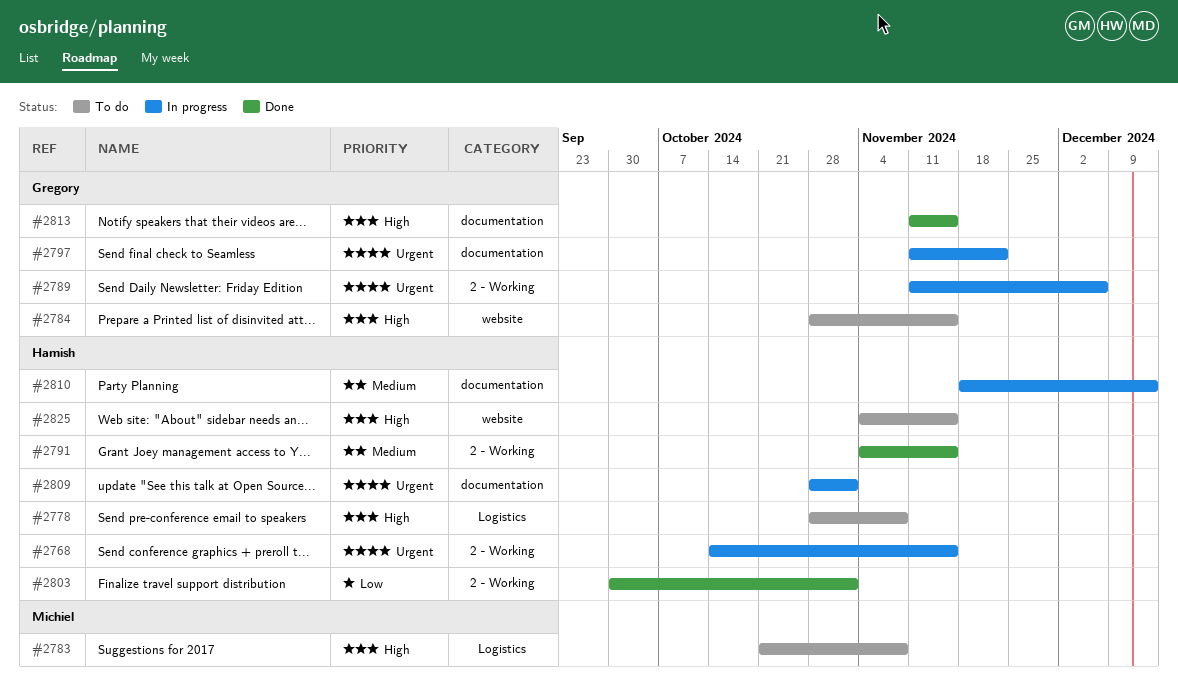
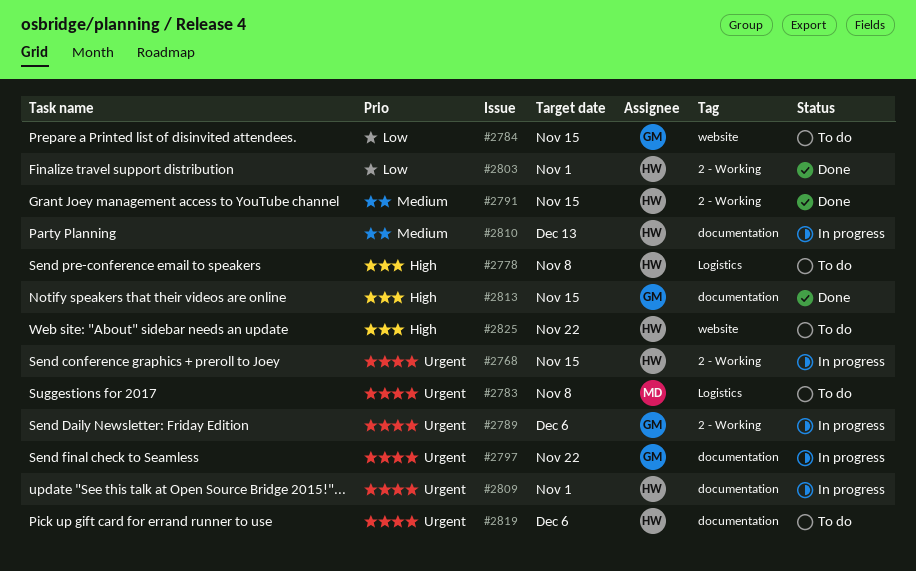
#2783, priority: High -> Urgent
#2784, priority: High -> Low
#2819: none -> present
#2825, due: Nov 15 -> Nov 22

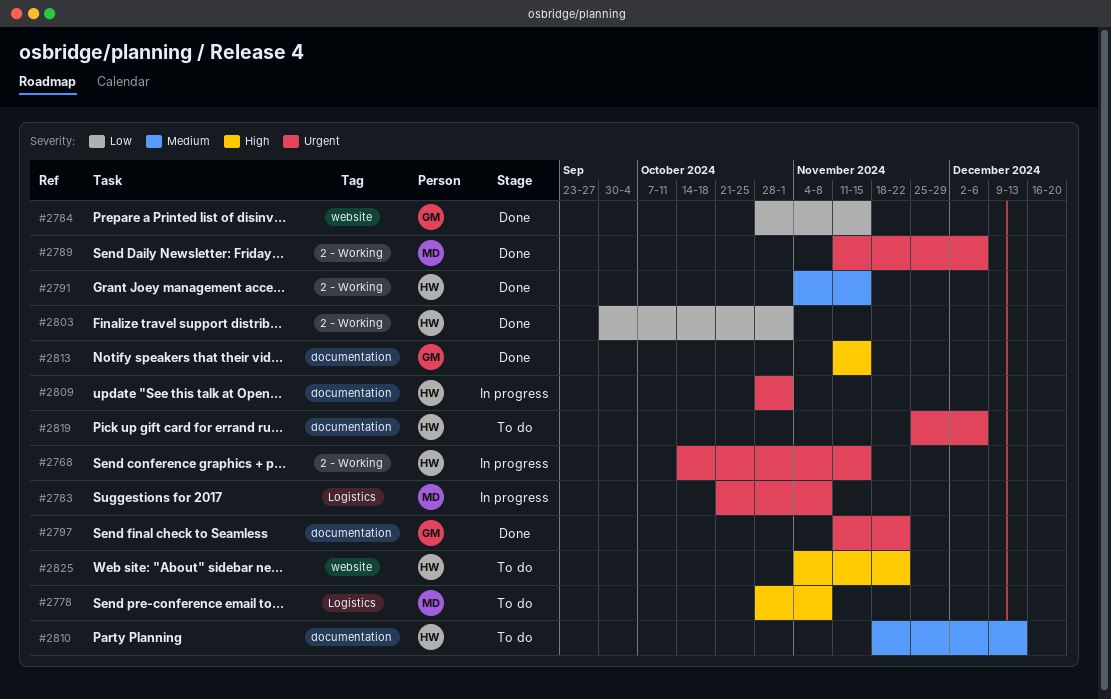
#2778, owner: HW -> MD
#2783, status: To do -> In progress
#2784, status: To do -> Done
#2789, status: In progress -> Done
#2789, owner: GM -> MD
#2797, status: In progress -> Done
#2810, status: In progress -> To do

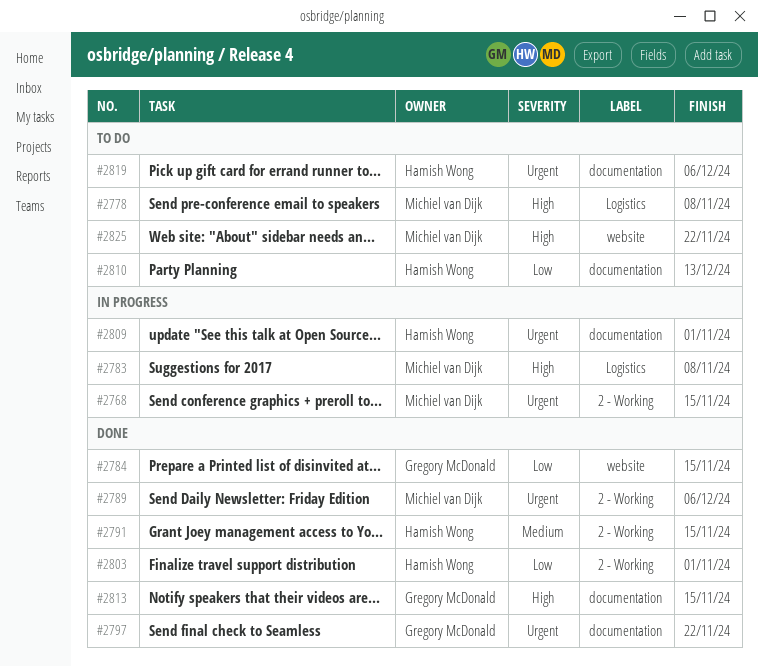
#2768, owner: Hamish Wong -> Michiel van Dijk
#2783, priority: Urgent -> High
#2810, priority: Medium -> Low
#2825, owner: Hamish Wong -> Michiel van Dijk

